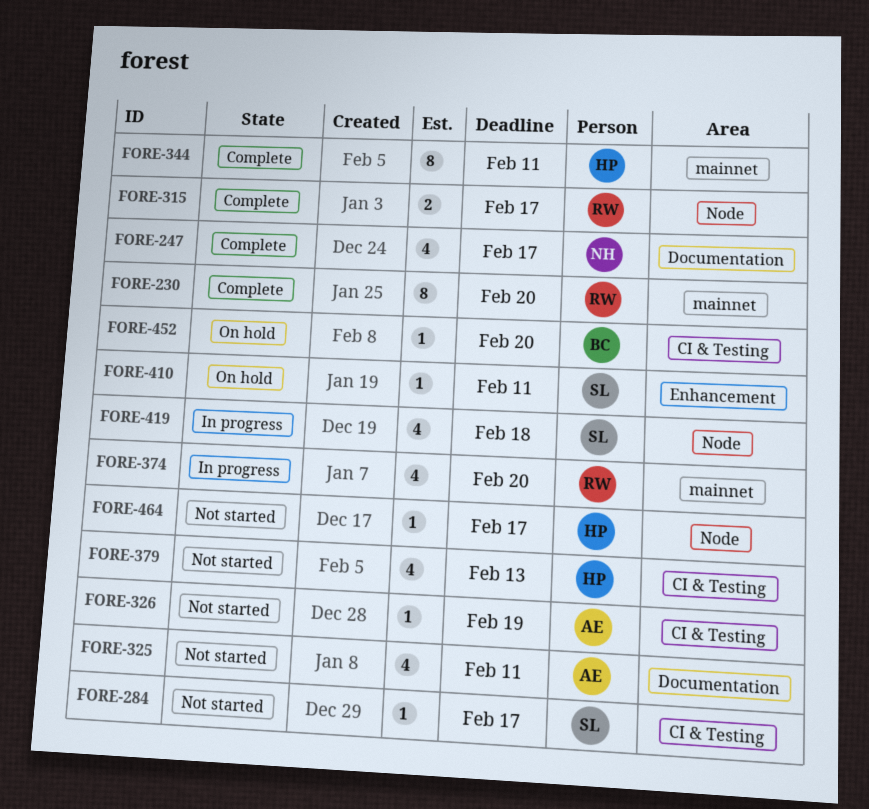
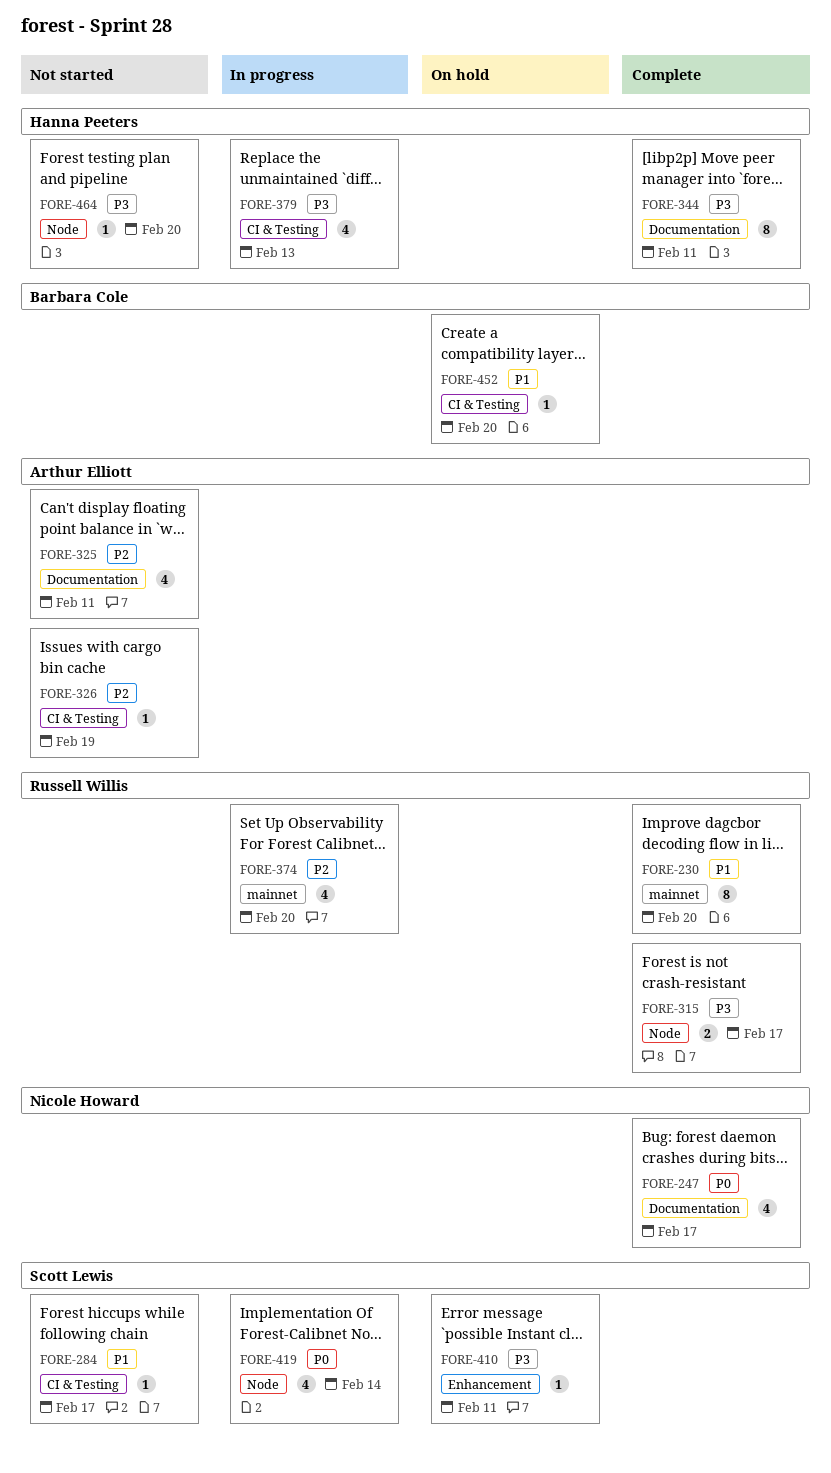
FORE-344, label: mainnet -> Documentation
FORE-379, status: Not started -> In progress
FORE-419, due: Feb 18 -> Feb 14
FORE-464, due: Feb 17 -> Feb 20

